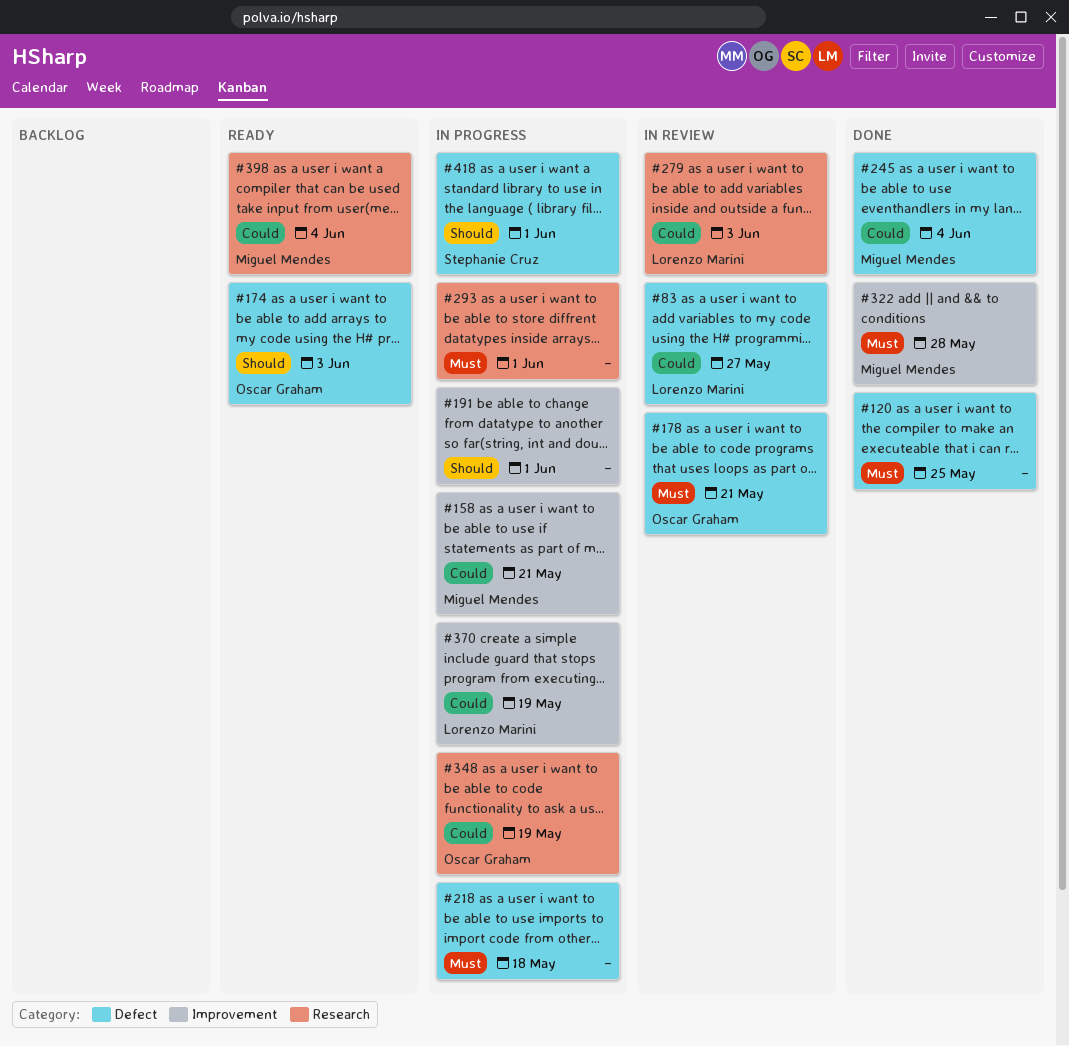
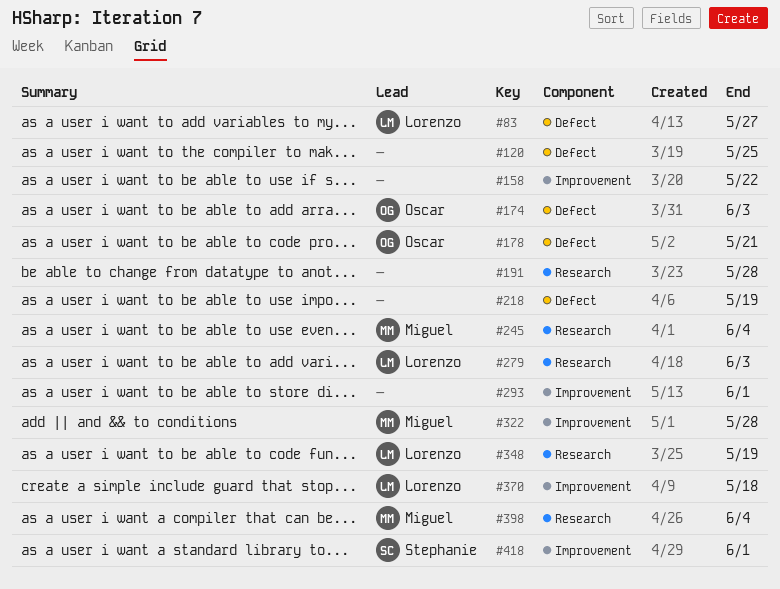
#158, owner: Miguel Mendes -> none
#158, due: May 21 -> May 22
#191, label: Improvement -> Research
#191, due: Jun 1 -> May 28
#218, due: May 18 -> May 19
#245, label: Defect -> Research
#293, label: Research -> Improvement
#348, owner: Oscar Graham -> Lorenzo Marini
#370, due: May 19 -> May 18
#418, label: Defect -> Improvement

